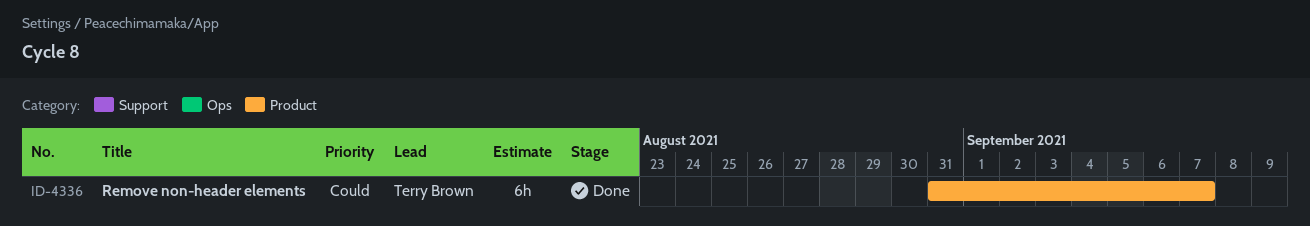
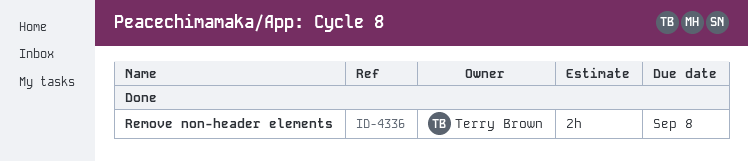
ID-4336, estimate: 6h -> 2h
ID-4336, due: Sep 7 -> Sep 8

